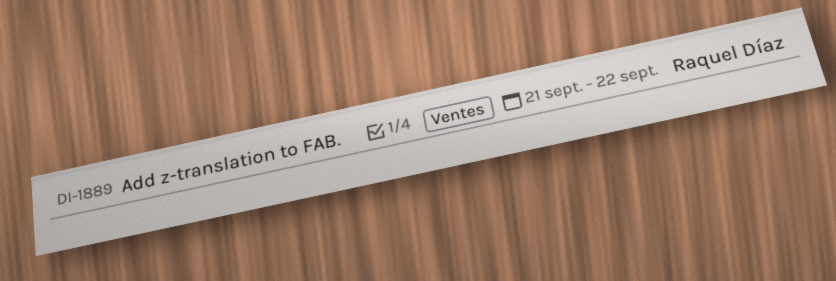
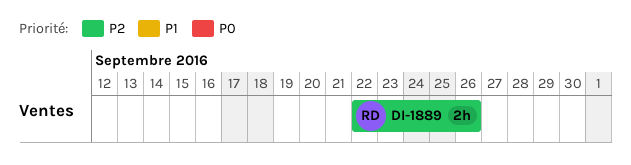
DI-1889, start: Sep 21 -> Sep 22
DI-1889, due: Sep 22 -> Sep 26

